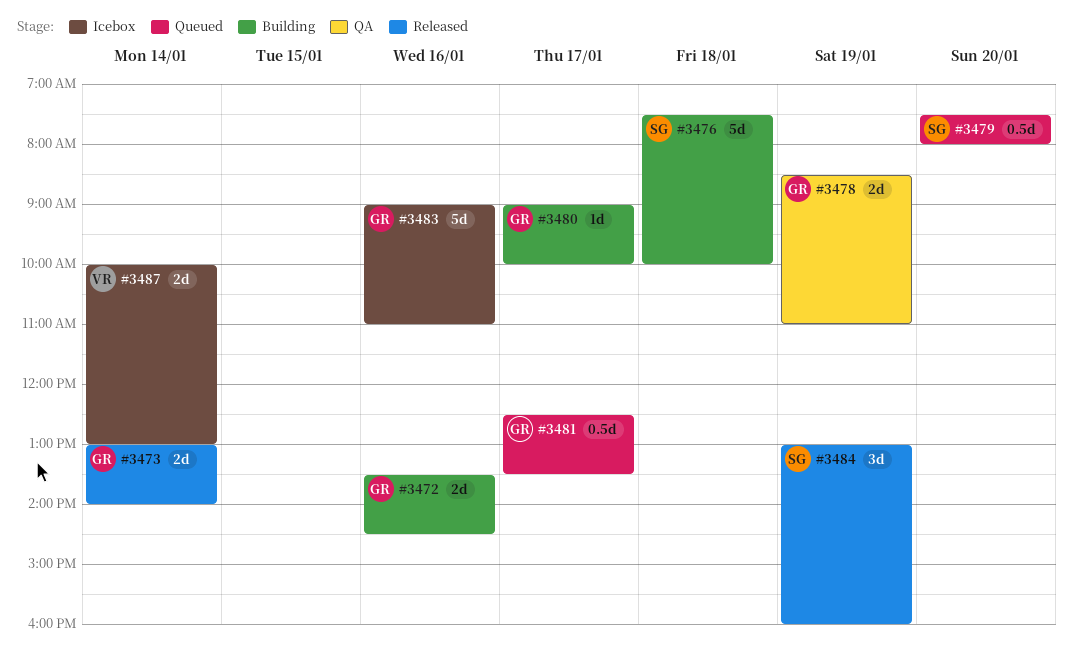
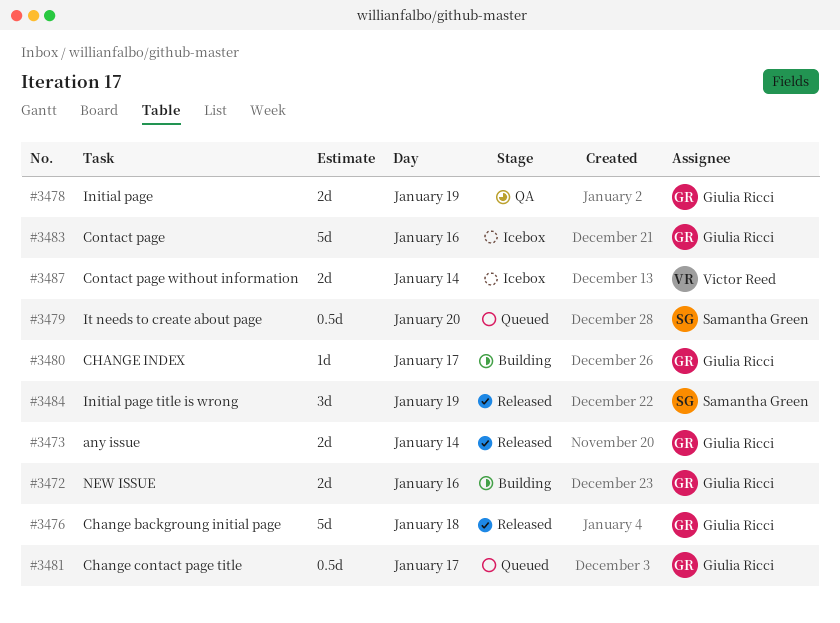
#3476, status: Building -> Released
#3476, owner: Samantha Green -> Giulia Ricci

